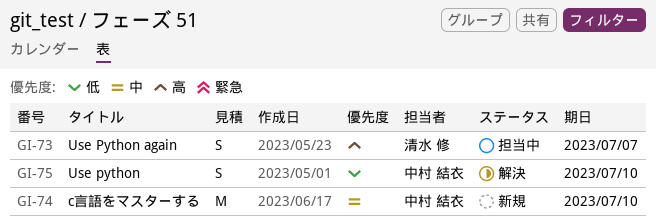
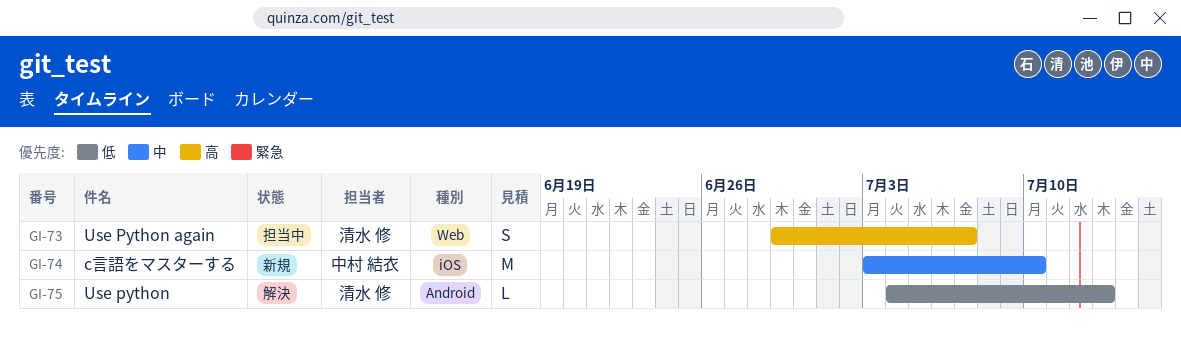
GI-75, owner: 中村 結衣 -> 清水 修
GI-75, estimate: S -> L
GI-75, due: Jul 10 -> Jul 13

